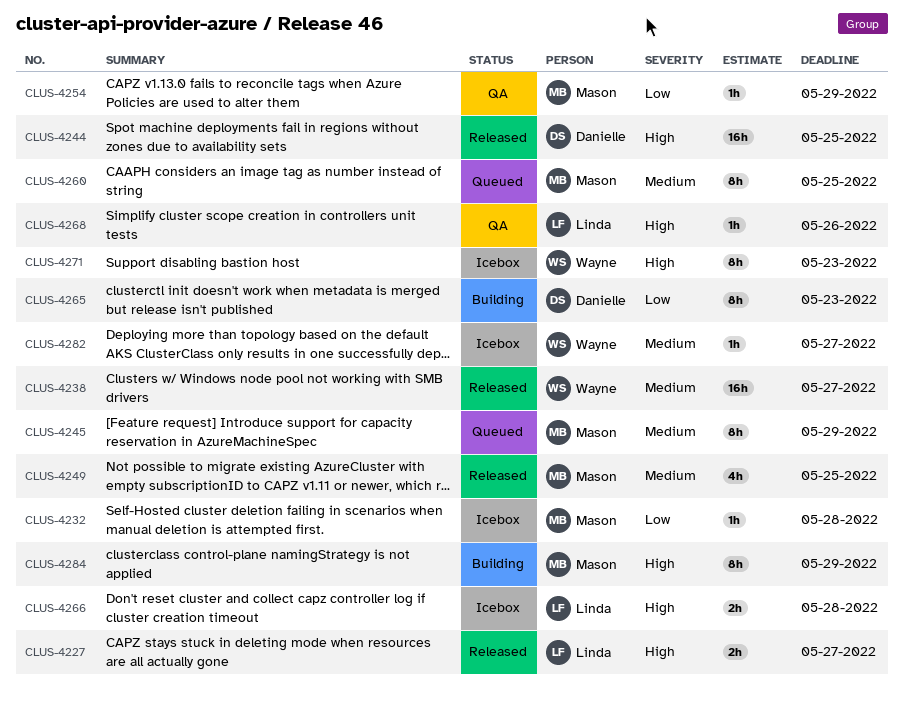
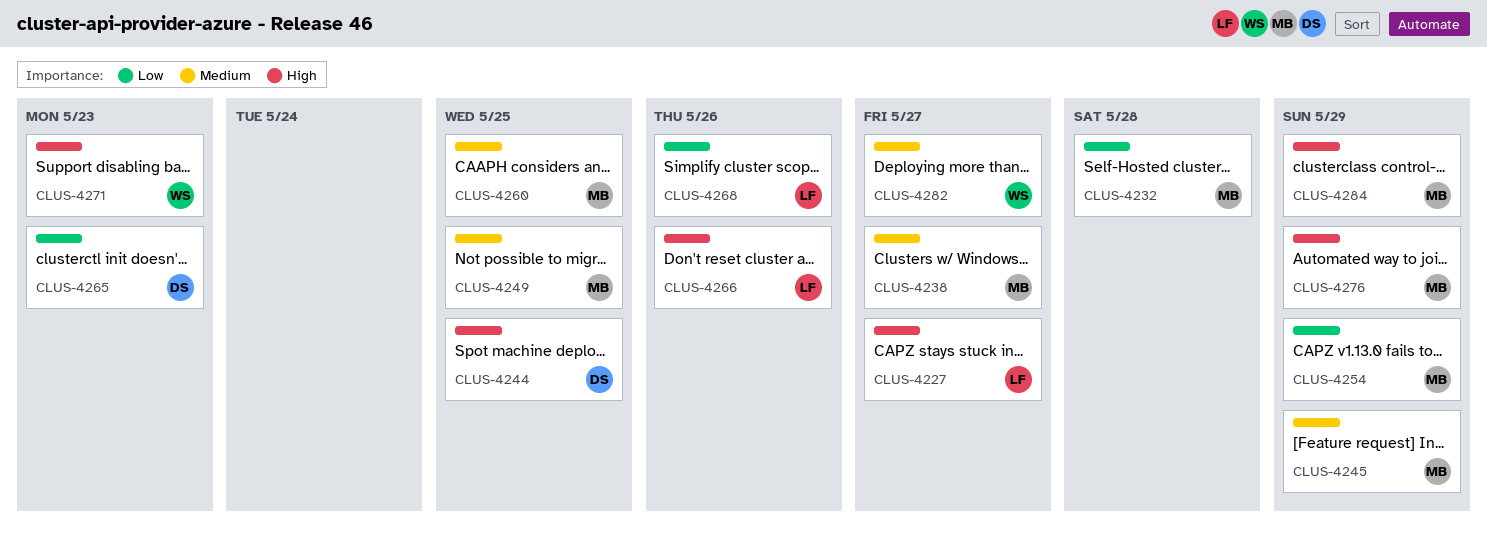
CLUS-4238, owner: Wayne -> Mason
CLUS-4266, due: May 28 -> May 26
CLUS-4268, priority: High -> Low
CLUS-4276: none -> present

